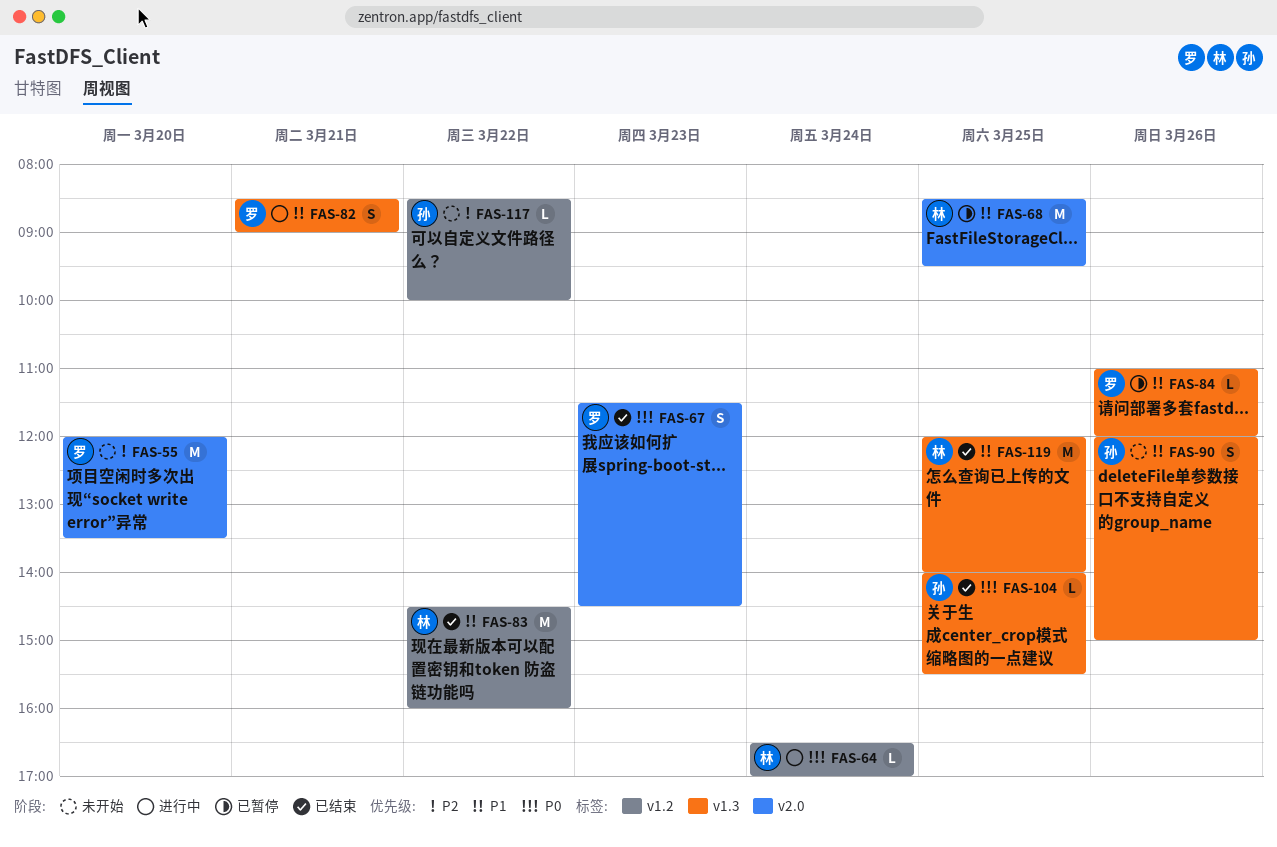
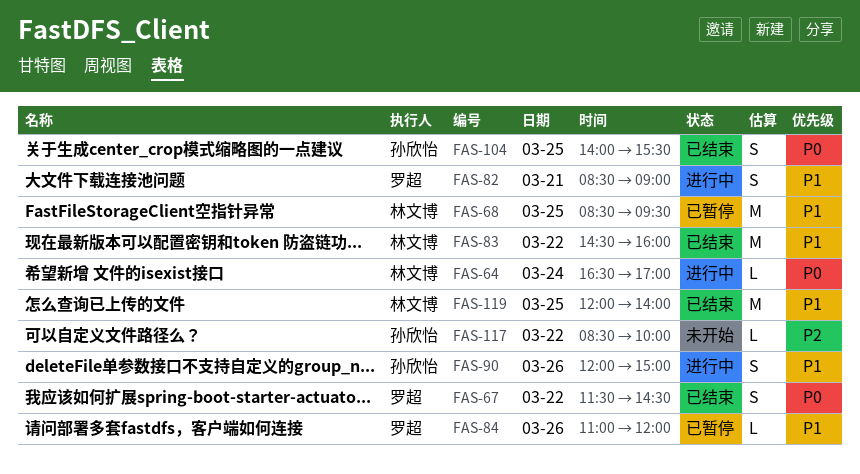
FAS-55: present -> none
FAS-67, day: Mar 23 -> Mar 22
FAS-90, status: 未开始 -> 进行中
FAS-104, estimate: L -> S

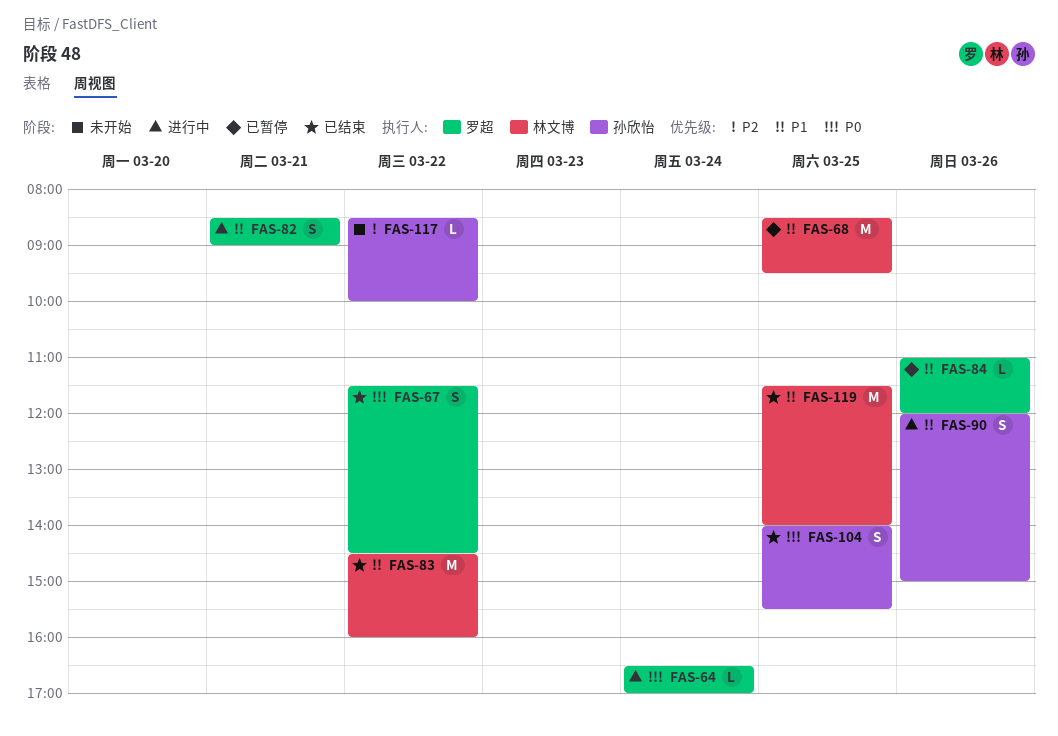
FAS-64, owner: 林文博 -> 罗超
FAS-119, begins: 12:00 -> 11:30

